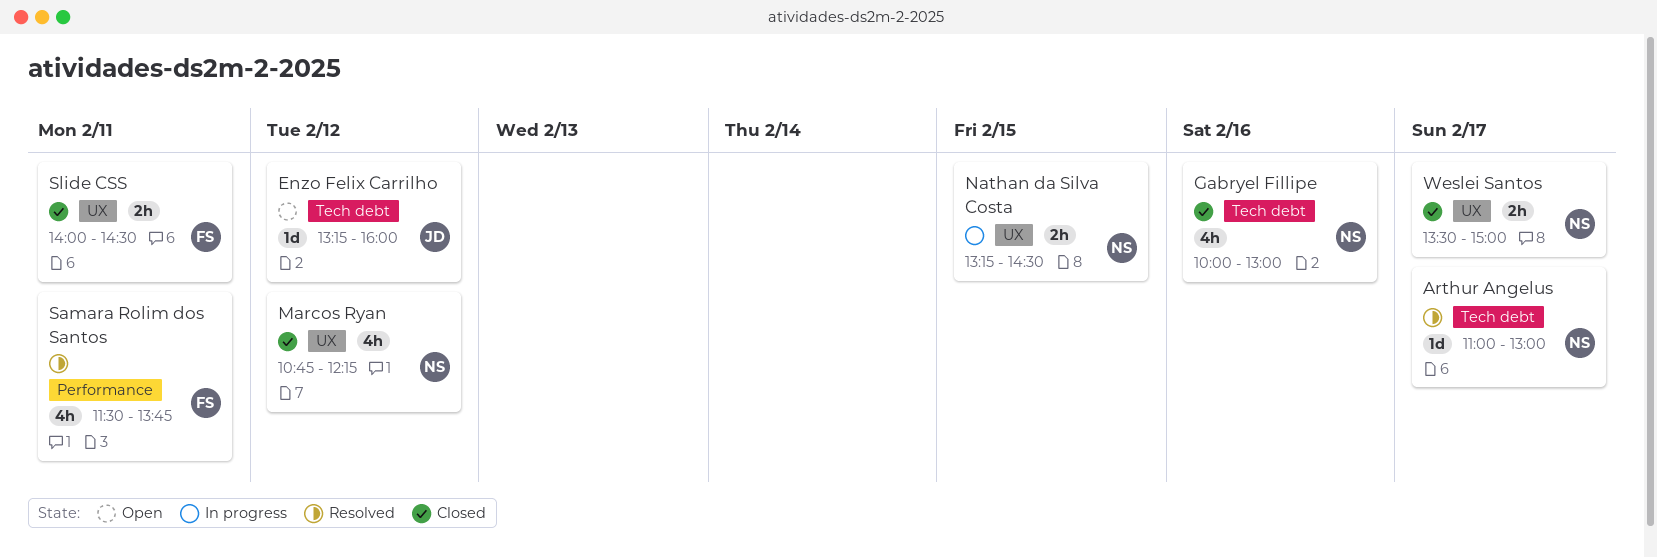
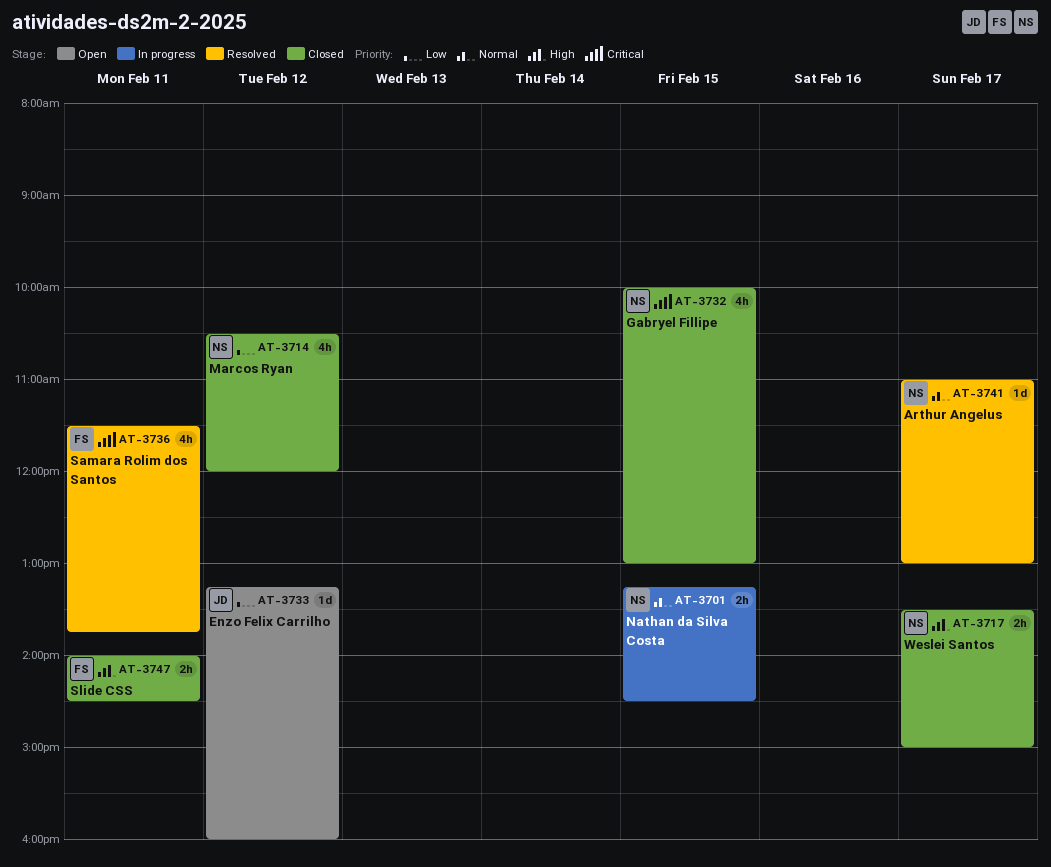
Gabryel Fillipe, day: Feb 16 -> Feb 15
Marcos Ryan, begins: 10:45 -> 10:30
Marcos Ryan, ends: 12:15 -> 12:00

